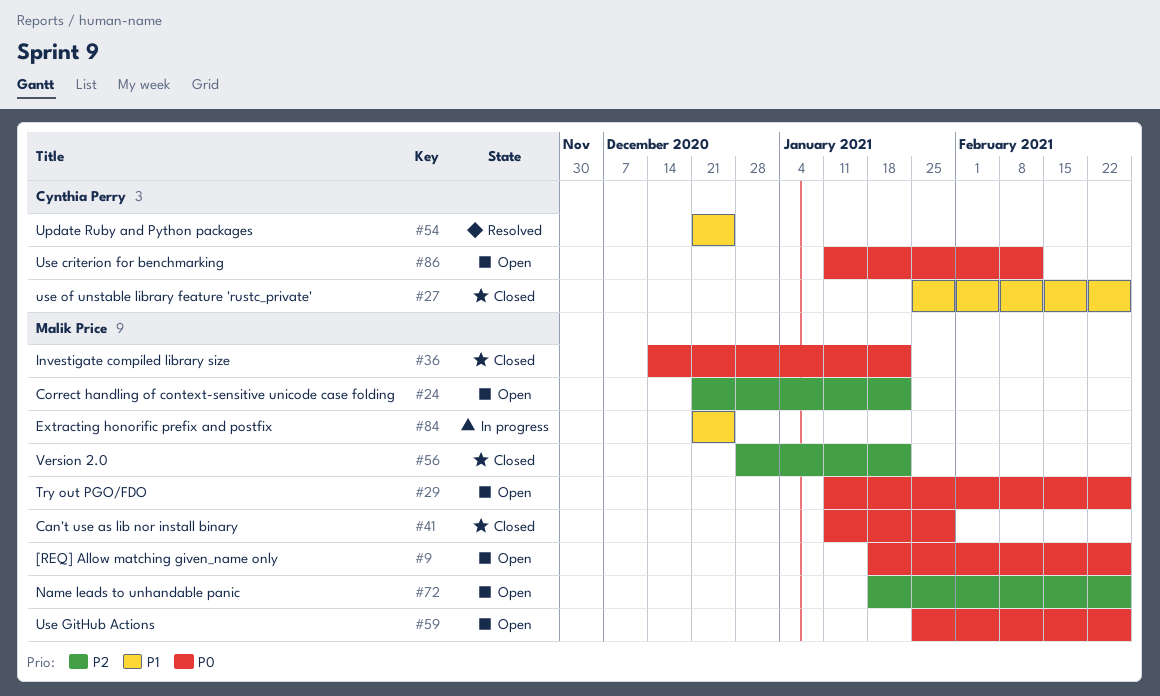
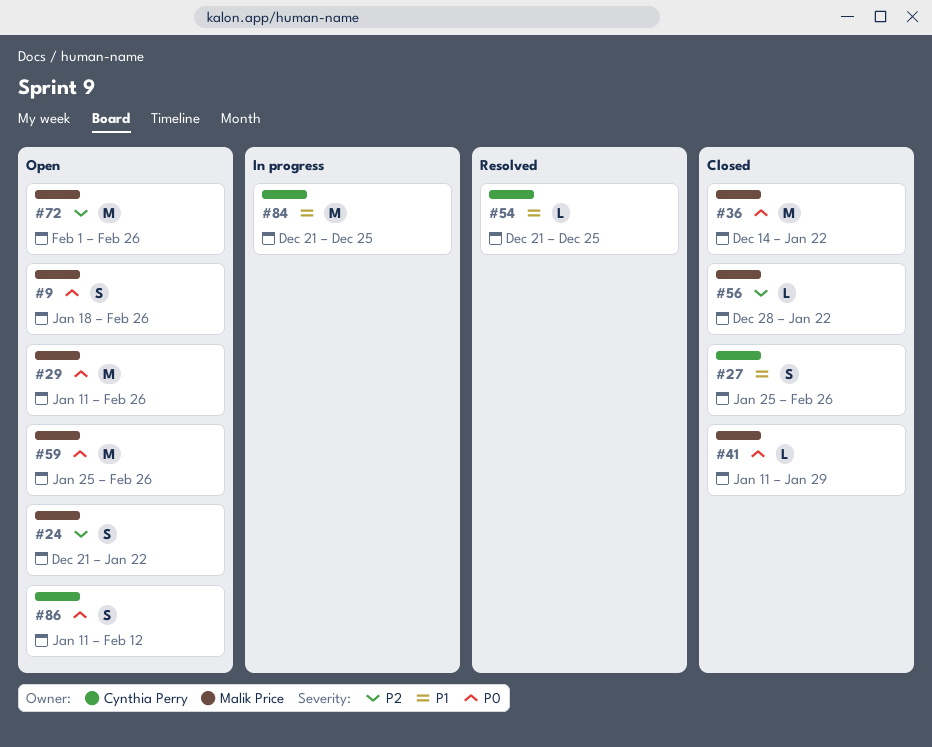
#72, start: Jan 18 -> Feb 1
#84, owner: Malik Price -> Cynthia Perry

